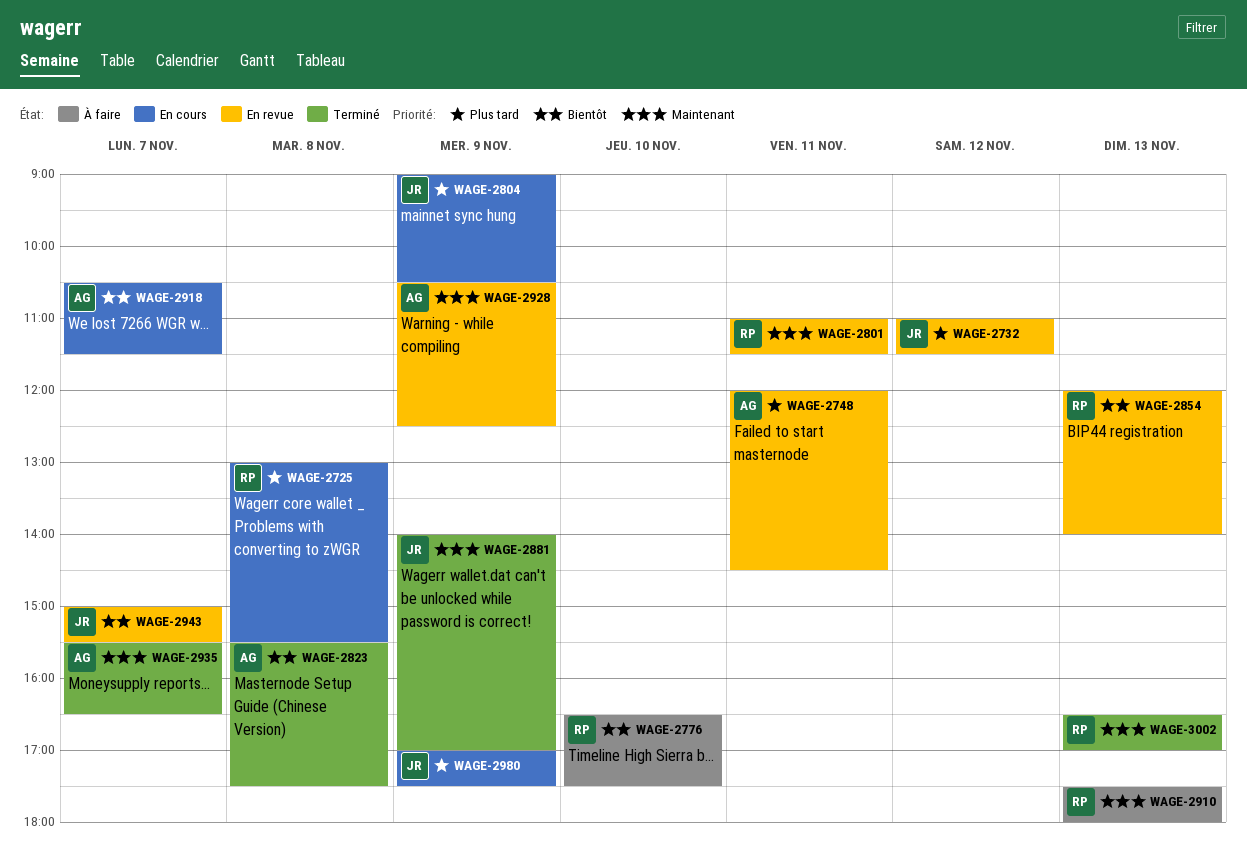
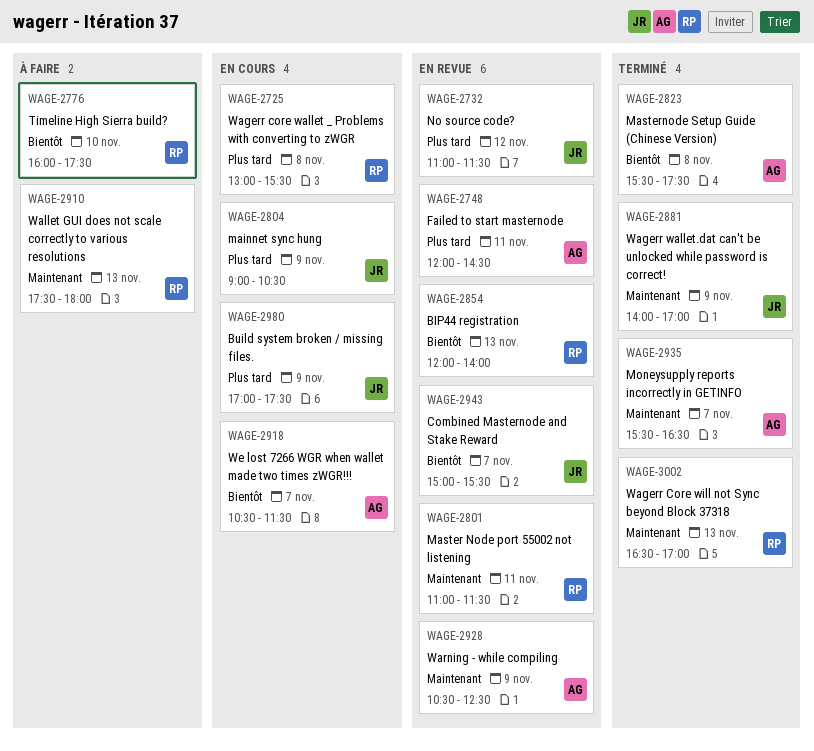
WAGE-2776, begins: 16:30 -> 16:00

